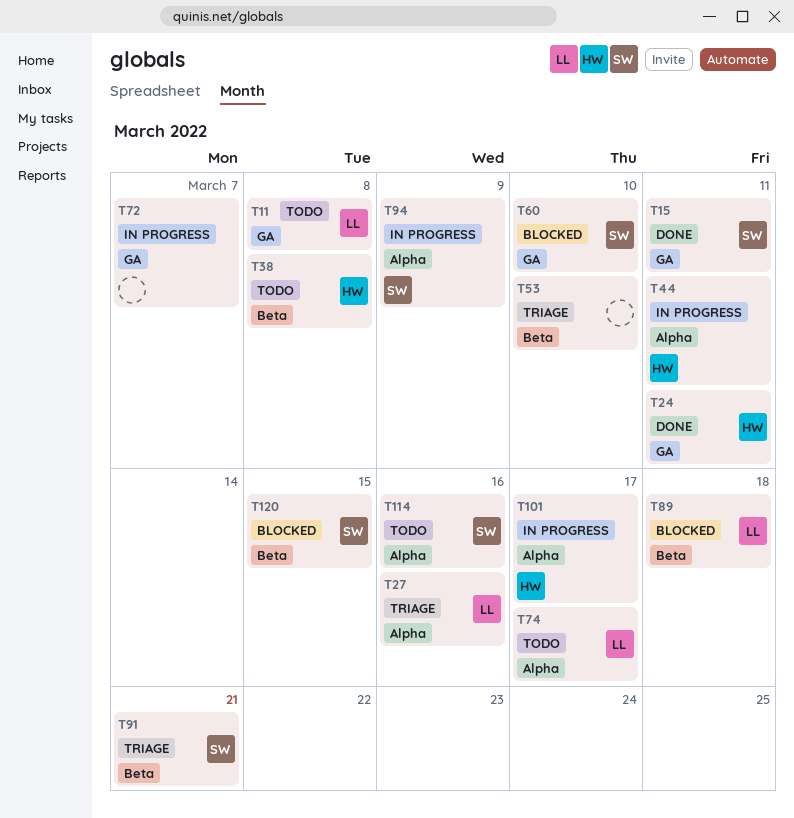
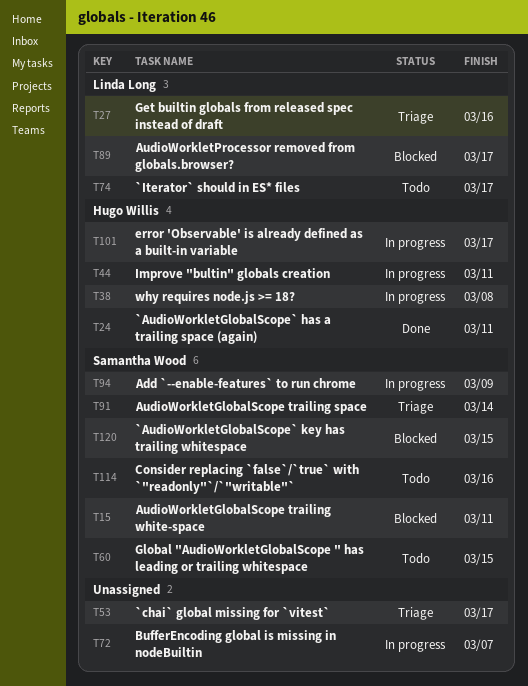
T11: present -> none
T15, status: Done -> Blocked
T38, status: Todo -> In progress
T53, due: Mar 10 -> Mar 17
T60, status: Blocked -> Todo
T60, due: Mar 10 -> Mar 15
T89, due: Mar 18 -> Mar 17
T91, due: Mar 21 -> Mar 14

